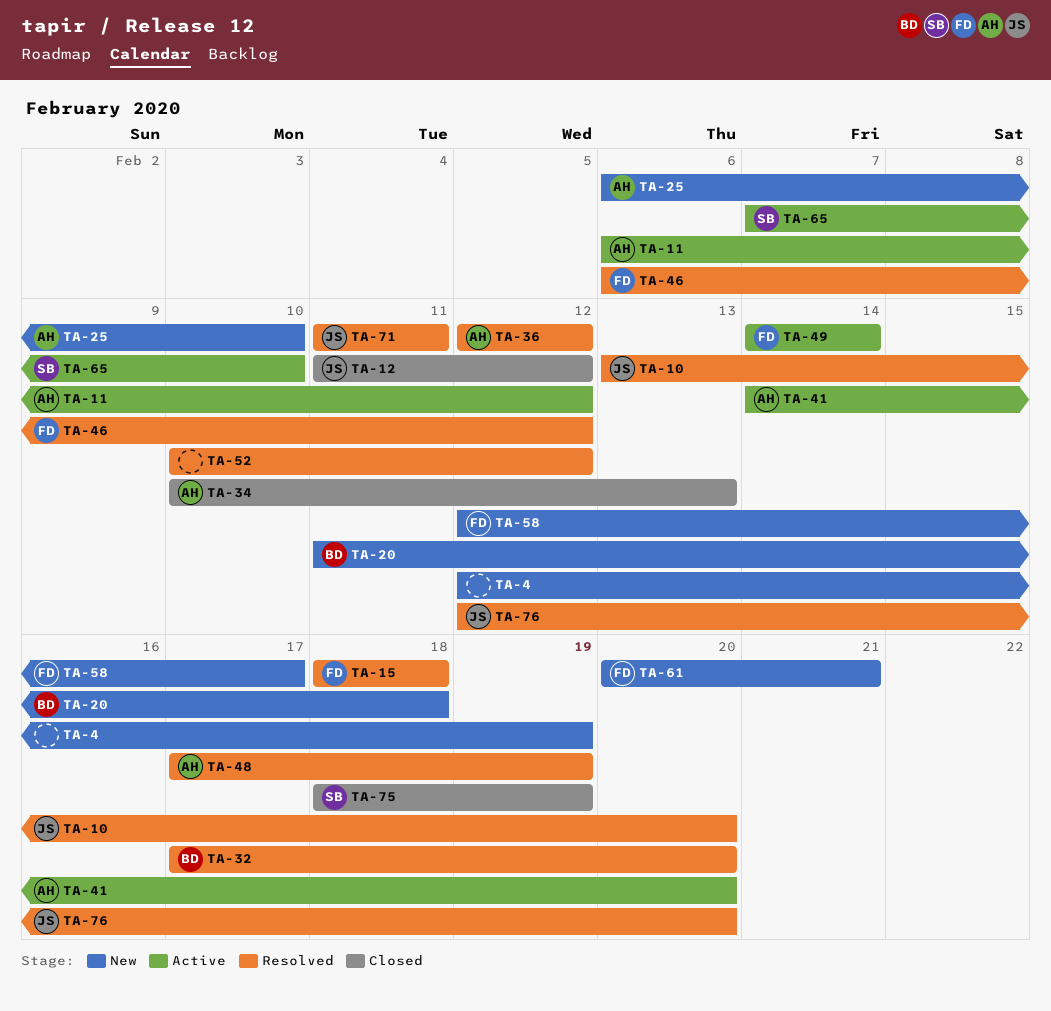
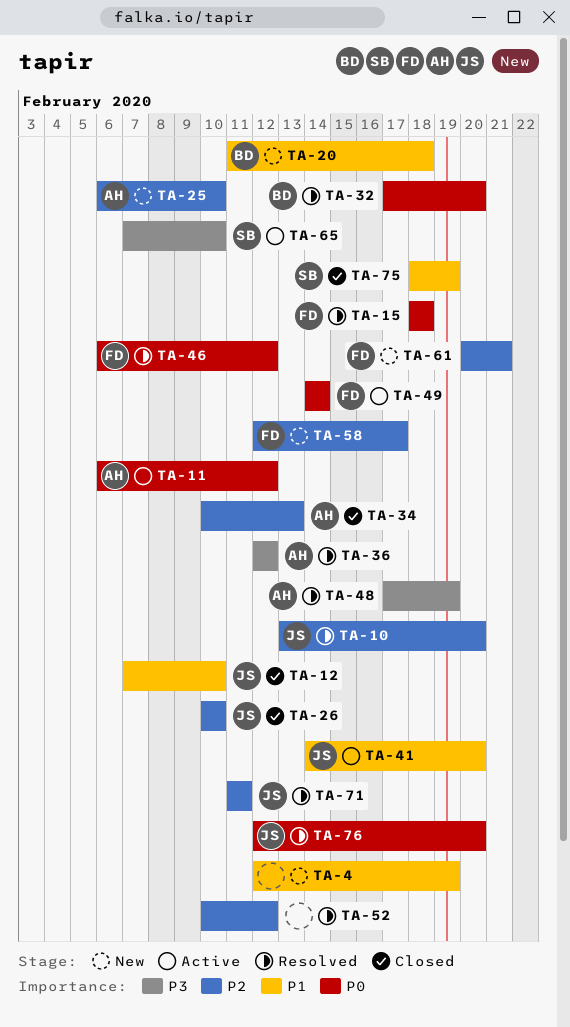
TA-12, start: Feb 11 -> Feb 7
TA-12, due: Feb 12 -> Feb 10
TA-26: none -> present
TA-41, owner: AH -> JS

